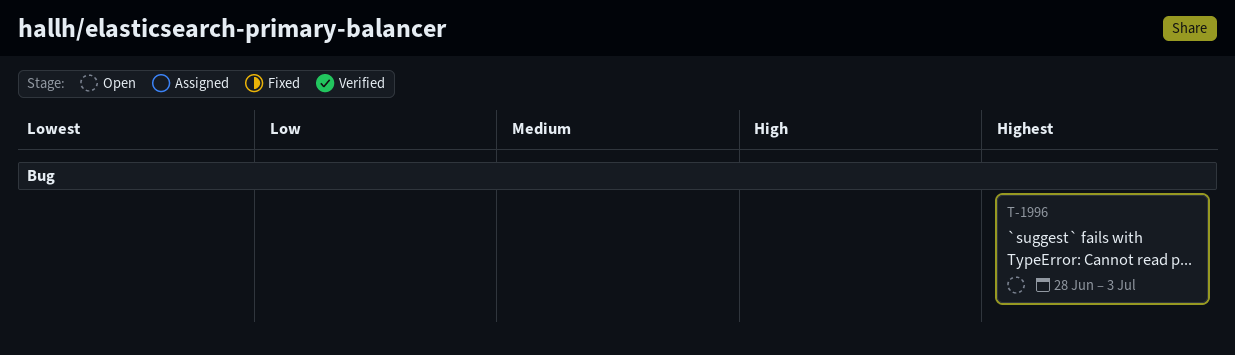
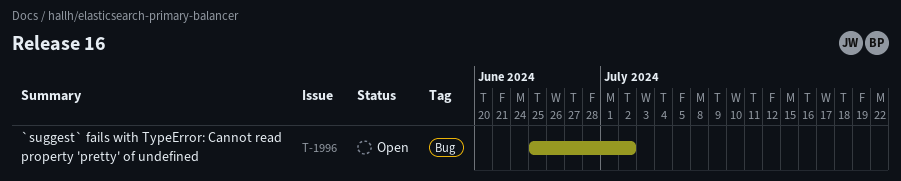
T-1996, start: Jun 28 -> Jun 25
T-1996, due: Jul 3 -> Jul 2

